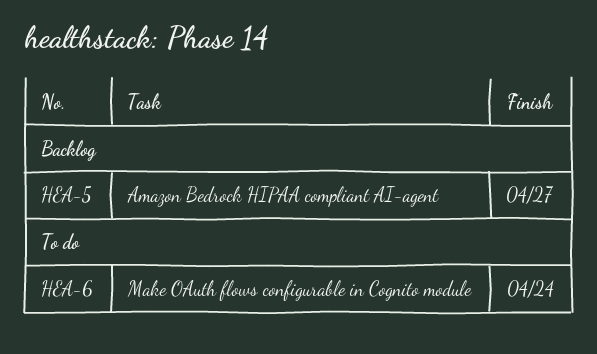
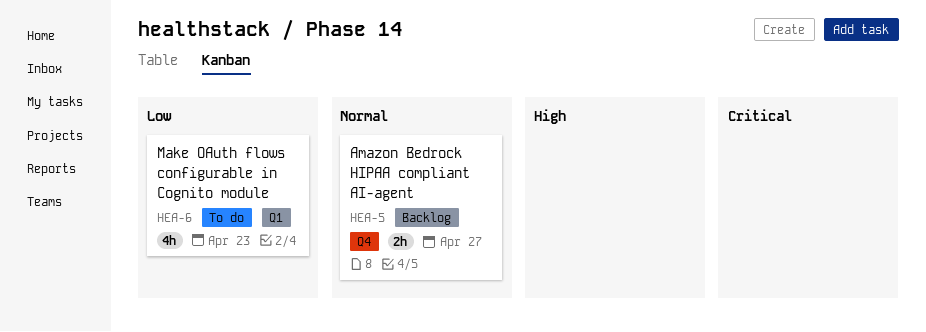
HEA-6, due: Apr 24 -> Apr 23

